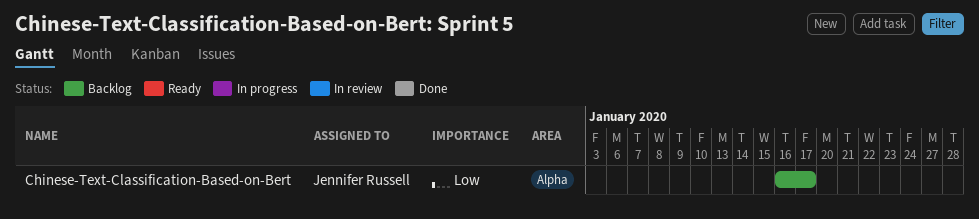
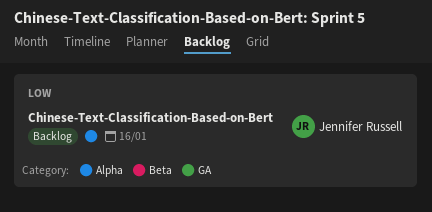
Chinese-Text-Classification-Based-on-Bert, due: Jan 17 -> Jan 16

